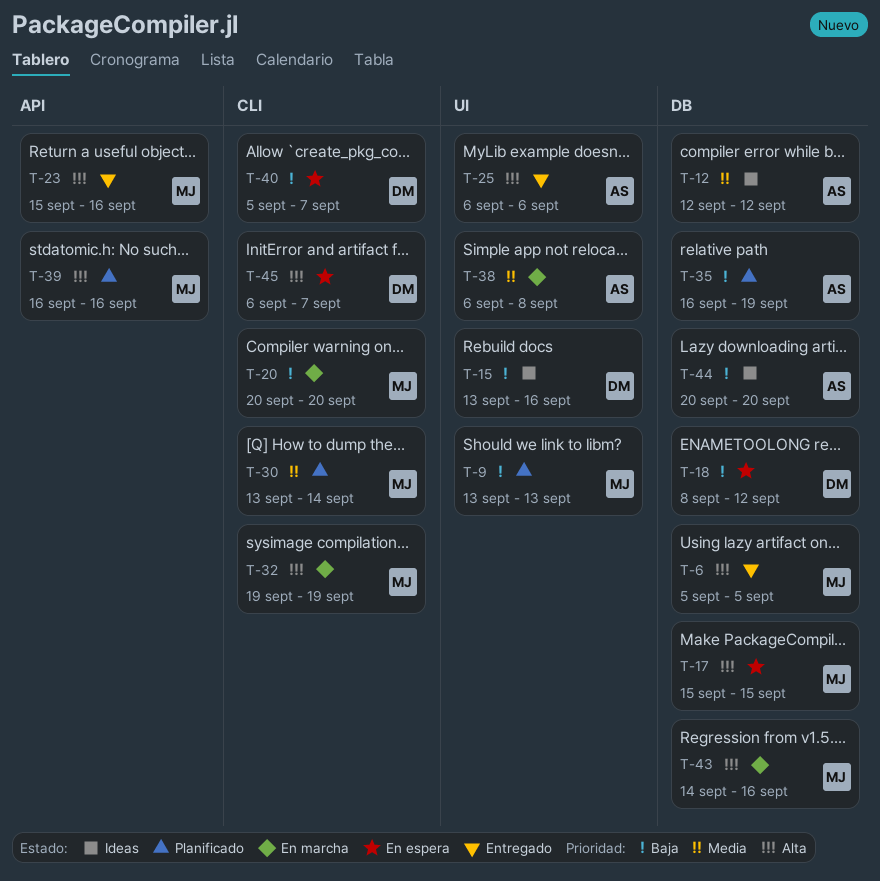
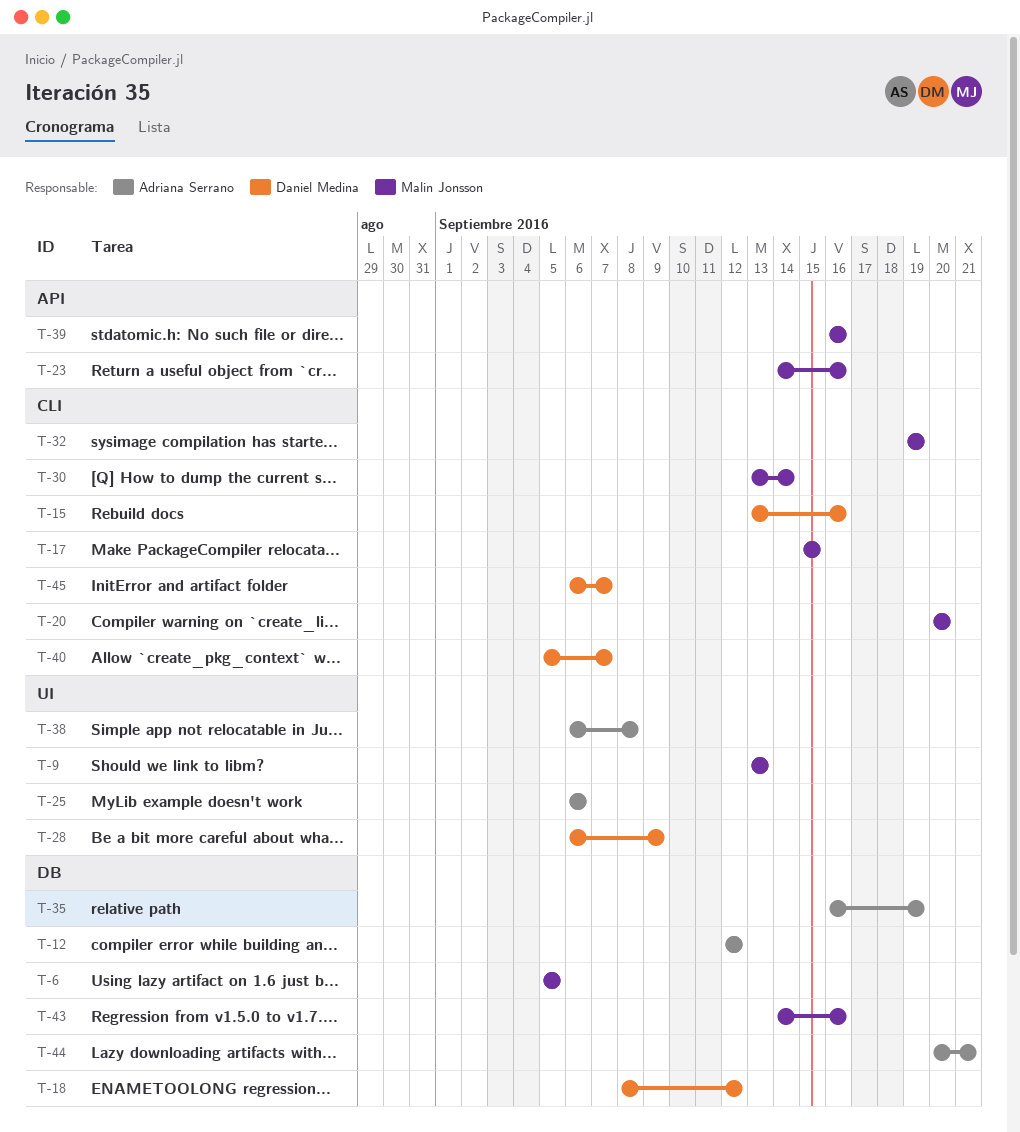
T-15, label: UI -> CLI
T-17, label: DB -> CLI
T-23, start: Sep 15 -> Sep 14
T-28: none -> present
T-44, due: Sep 20 -> Sep 21

